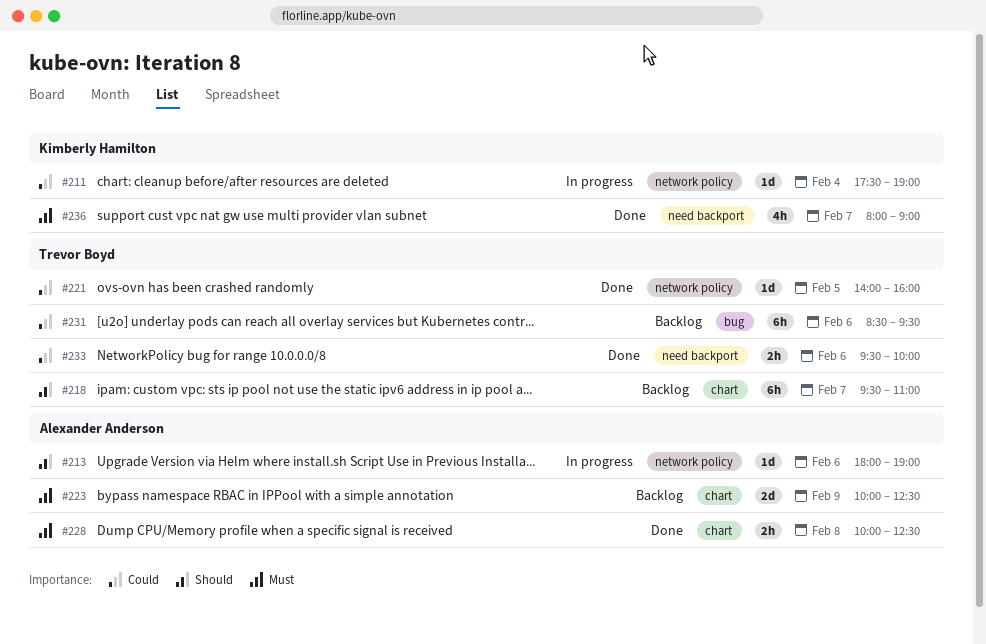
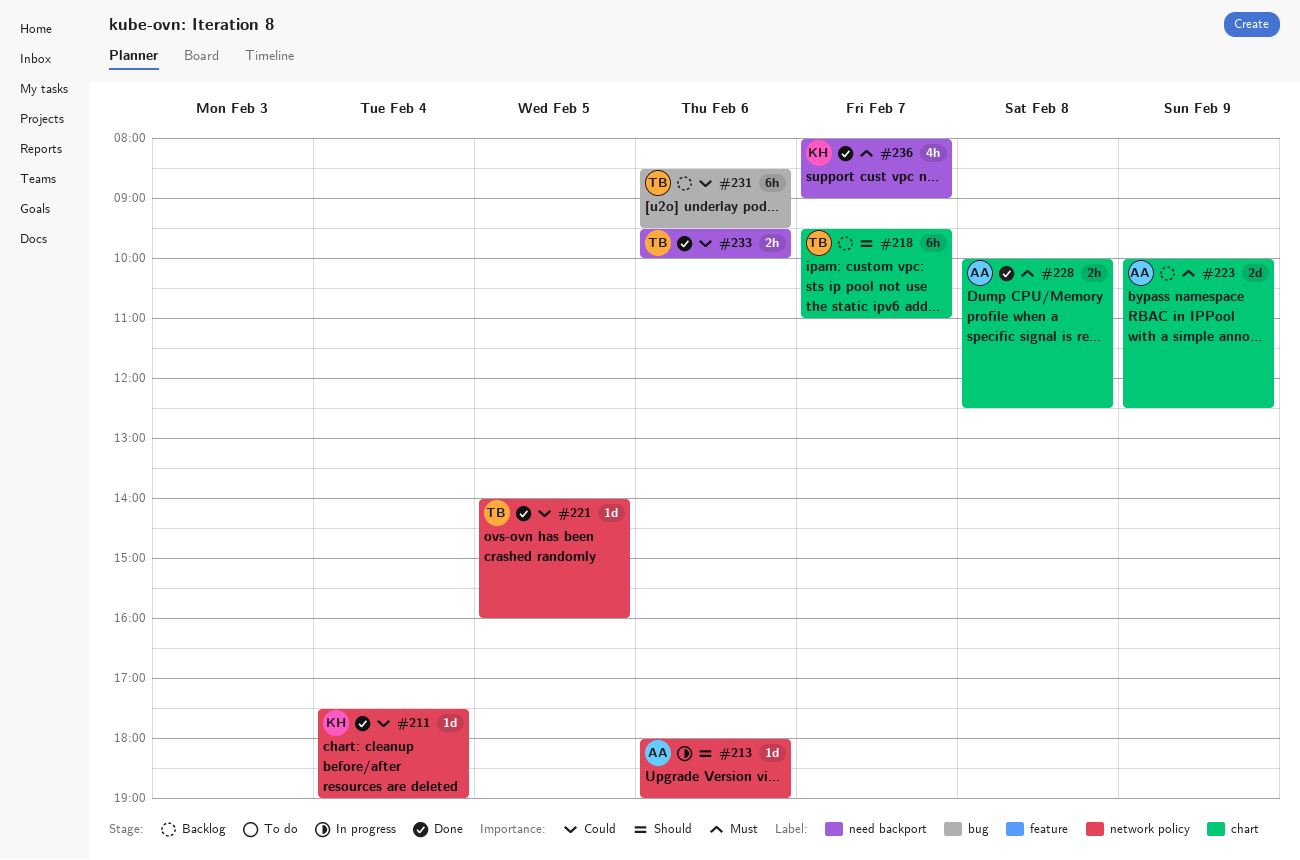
#211, status: In progress -> Done

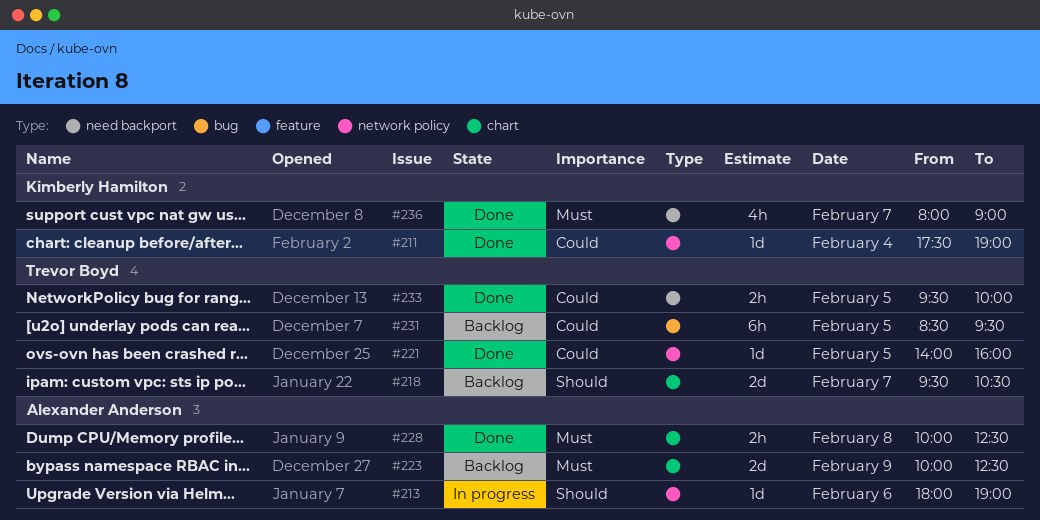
#218, estimate: 6h -> 2d
#218, ends: 11:00 -> 10:30
#231, day: Feb 6 -> Feb 5
#233, day: Feb 6 -> Feb 5

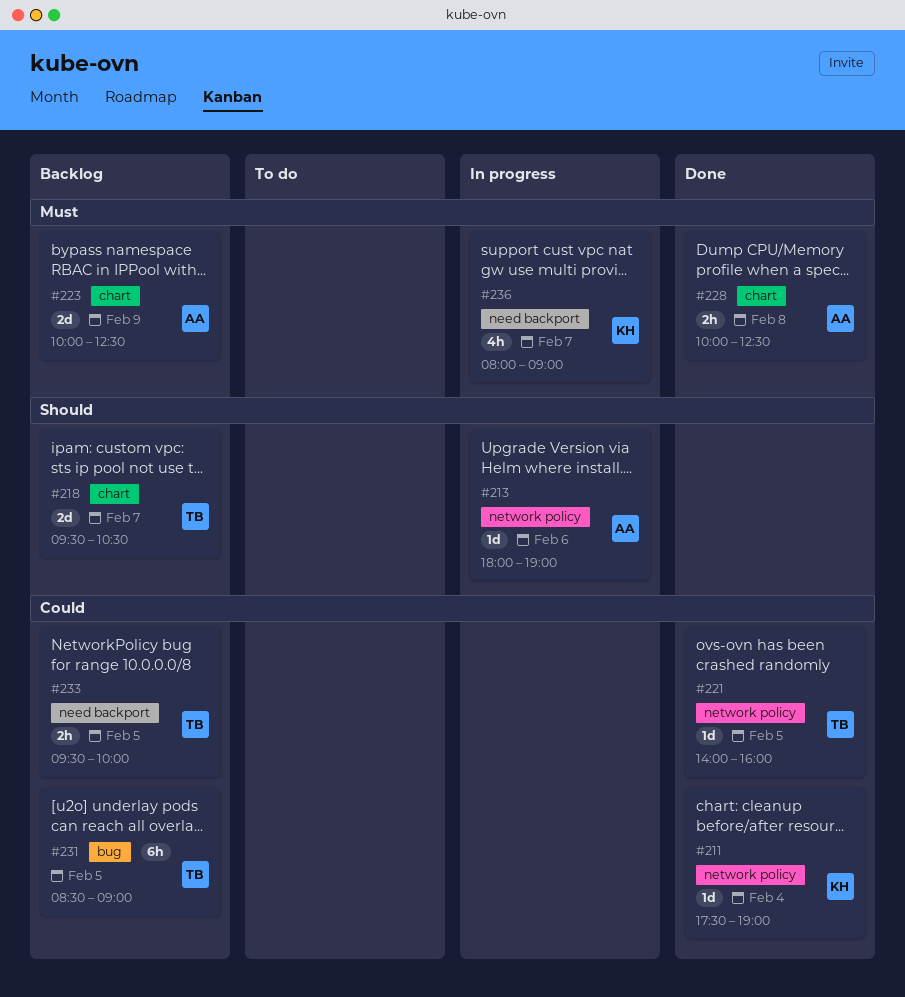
#231, ends: 09:30 -> 09:00
#233, status: Done -> Backlog
#236, status: Done -> In progress

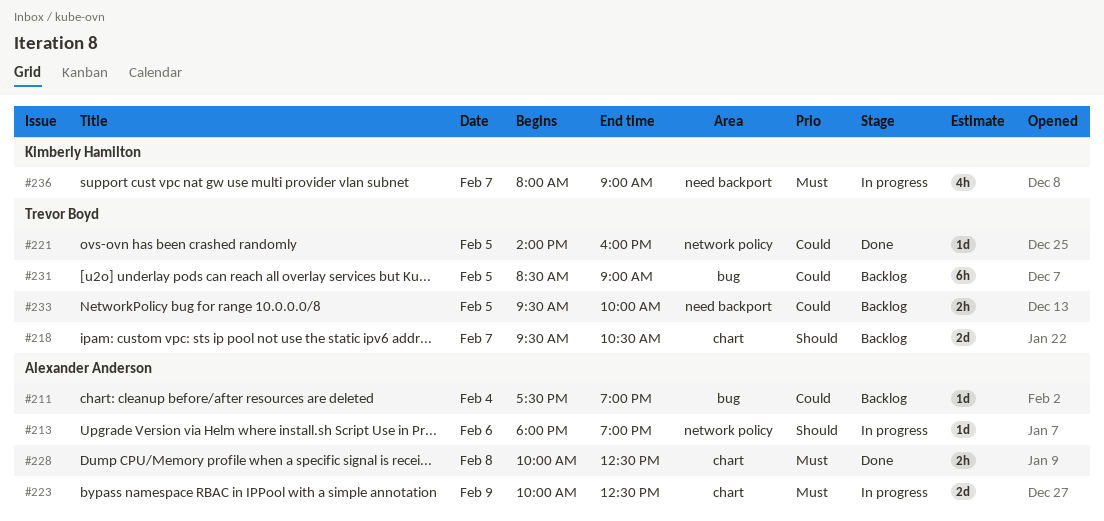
#211, status: Done -> Backlog
#211, owner: Kimberly Hamilton -> Alexander Anderson
#211, label: network policy -> bug
#223, status: Backlog -> In progress

